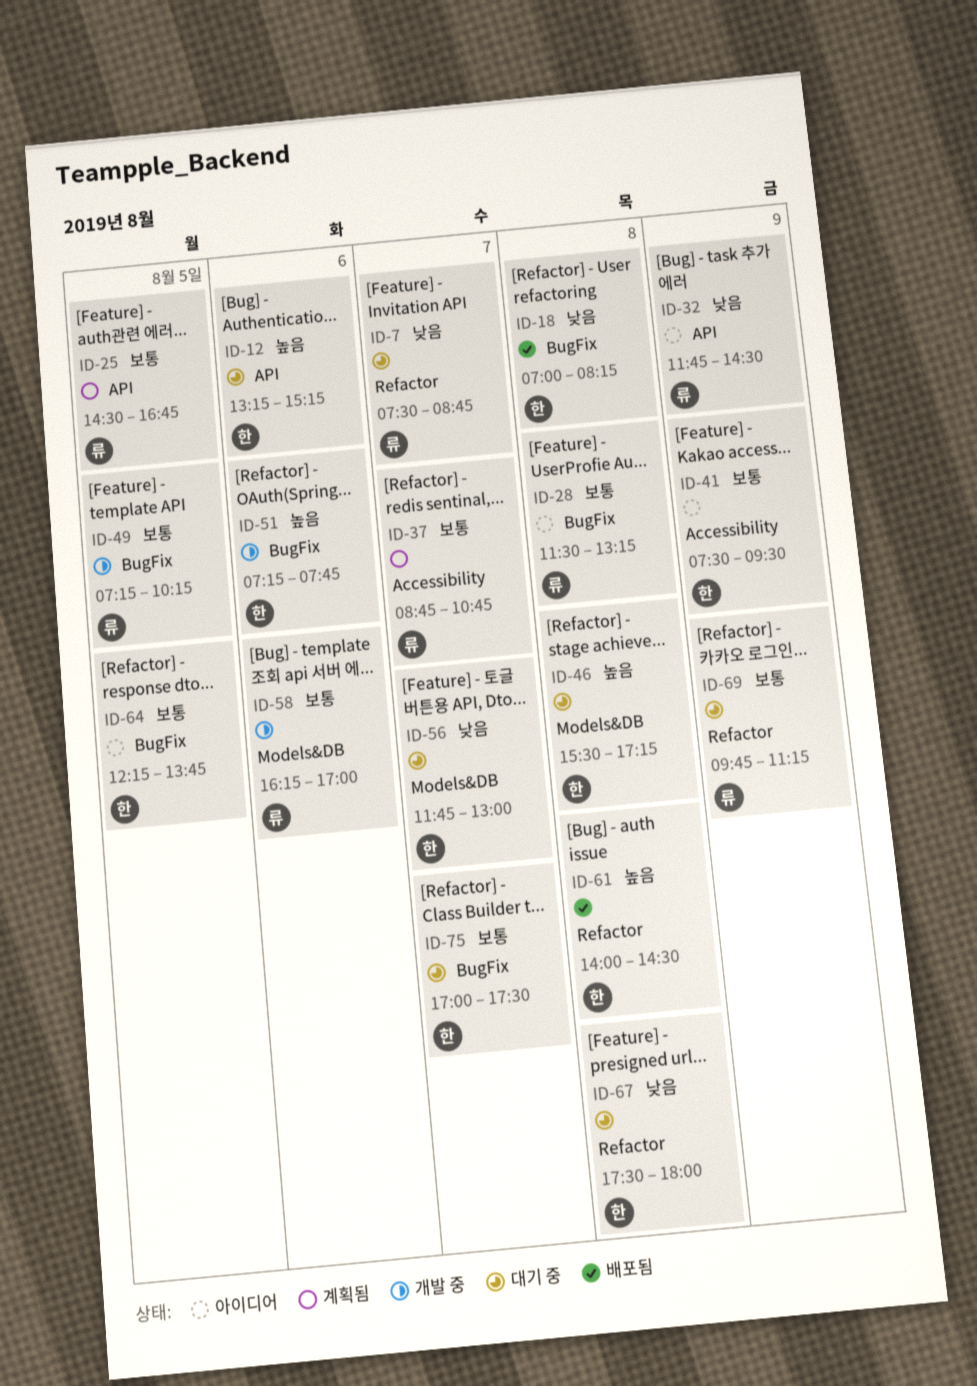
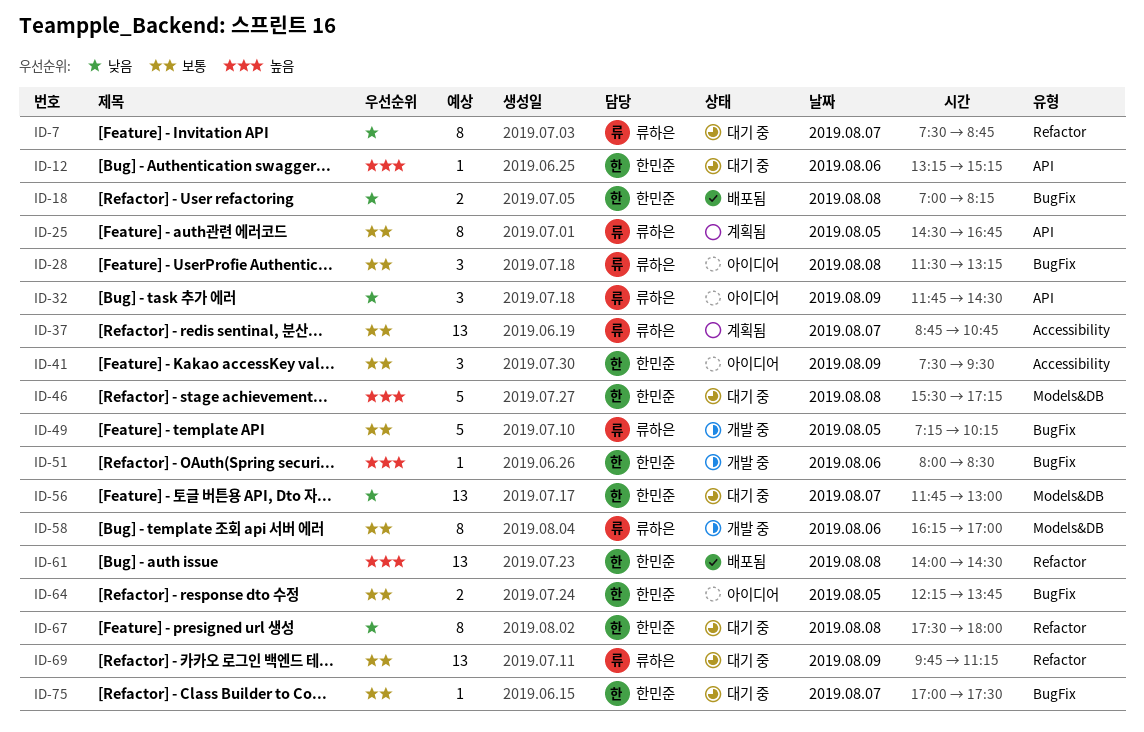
ID-51, begins: 07:15 -> 08:00
ID-51, ends: 07:45 -> 08:30

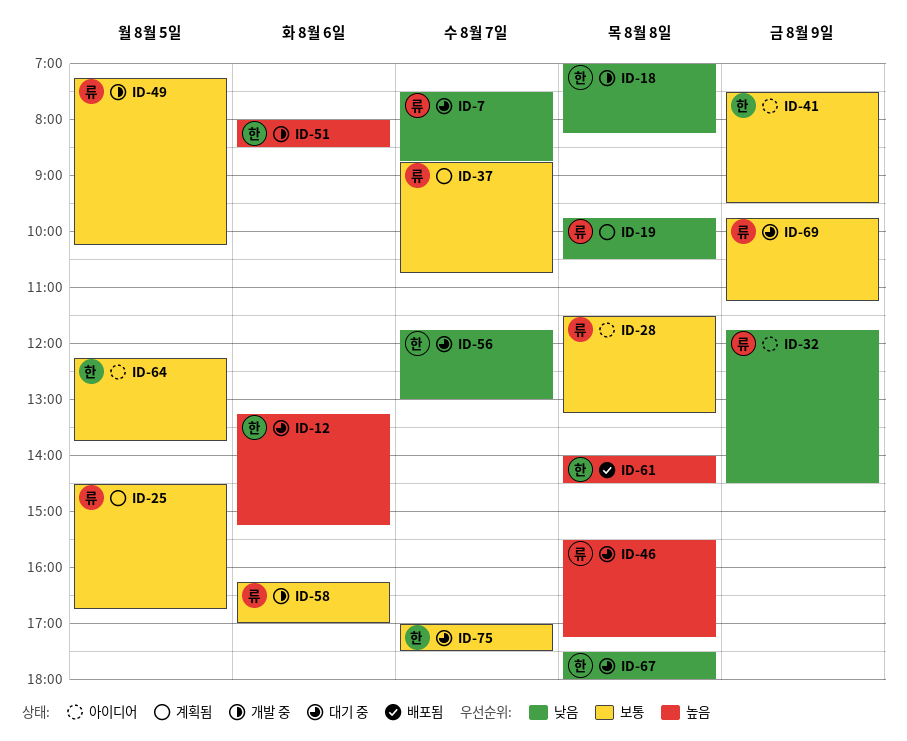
ID-18, status: 배포됨 -> 개발 중
ID-19: none -> present
ID-46, owner: 한민준 -> 류하은

